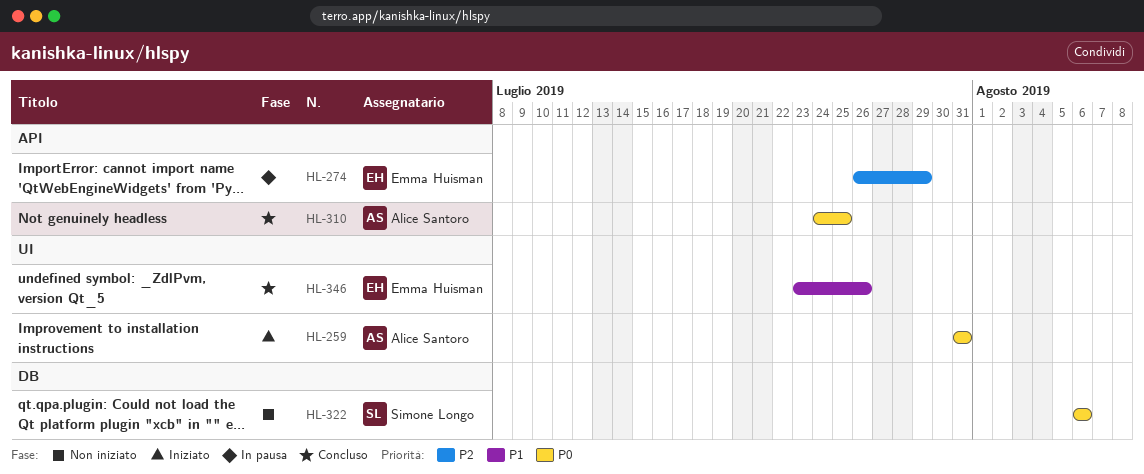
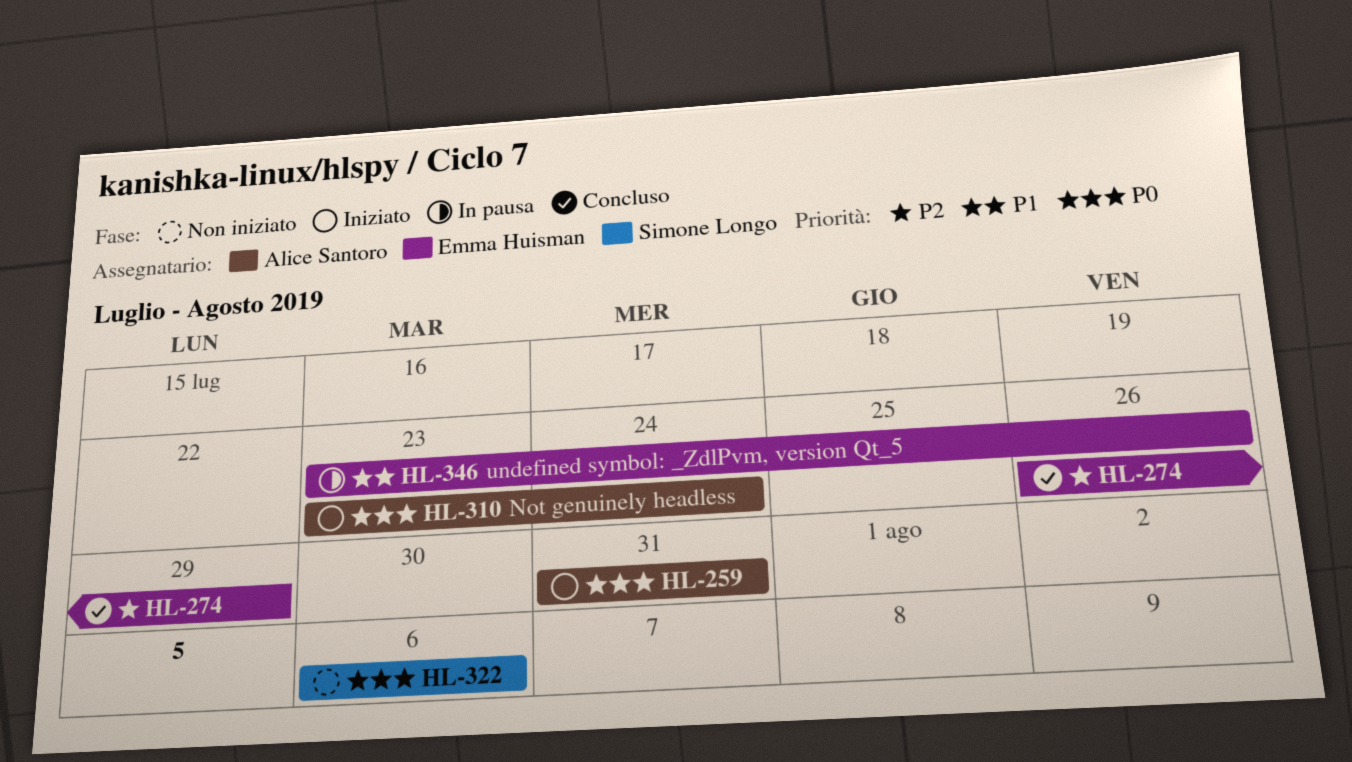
HL-274, status: In pausa -> Concluso
HL-310, status: Concluso -> Iniziato
HL-310, start: Jul 24 -> Jul 23
HL-310, due: Jul 25 -> Jul 24
HL-346, status: Concluso -> In pausa

